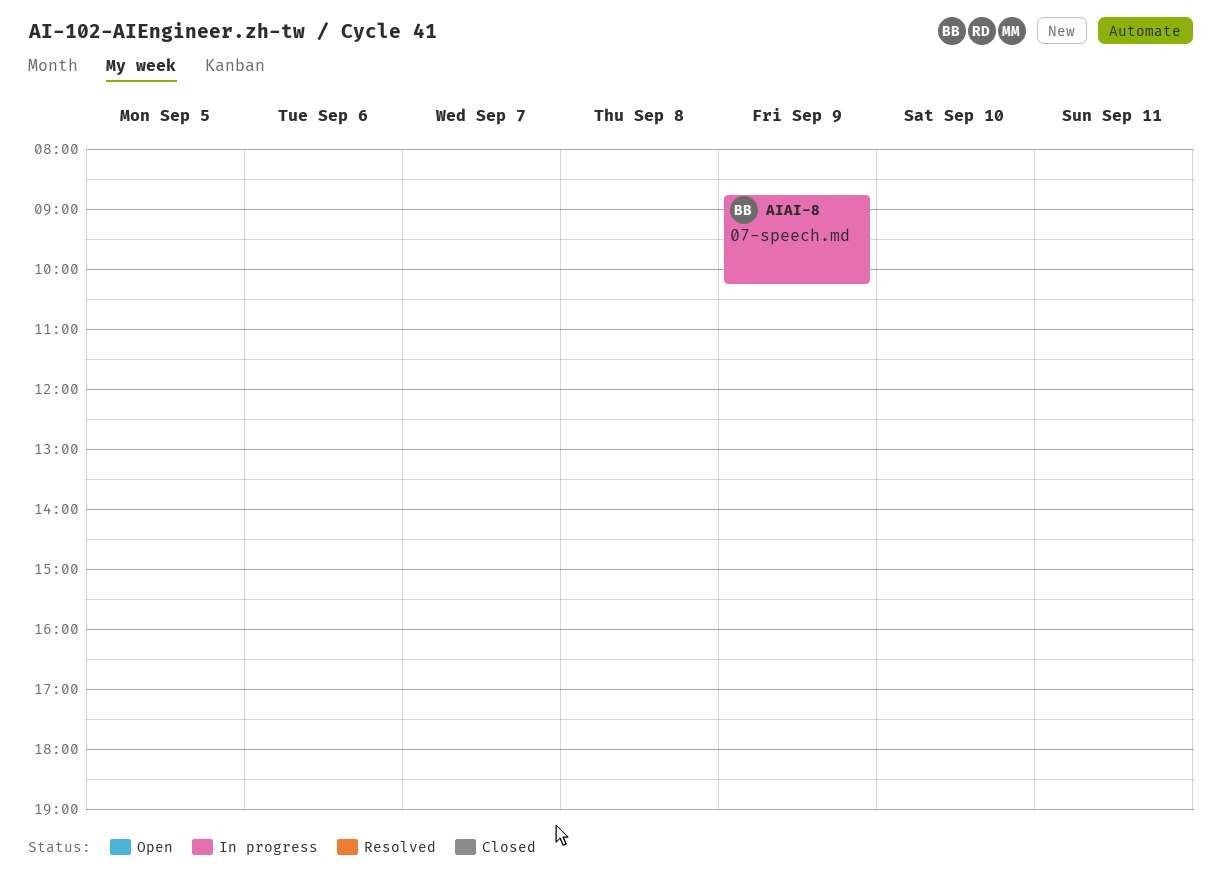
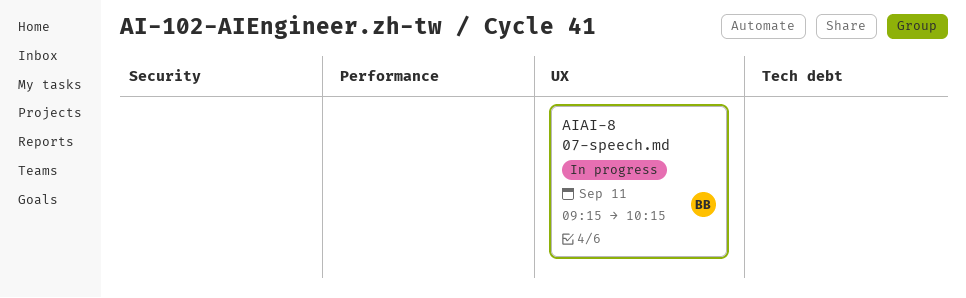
AIAI-8, day: Sep 9 -> Sep 11
AIAI-8, begins: 08:45 -> 09:15

